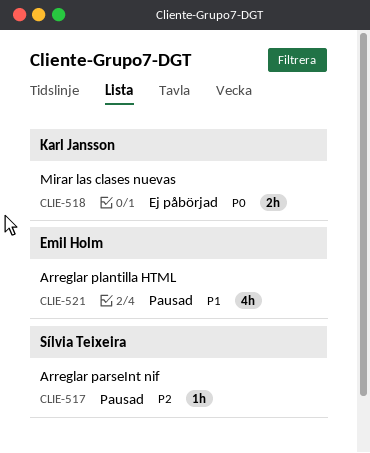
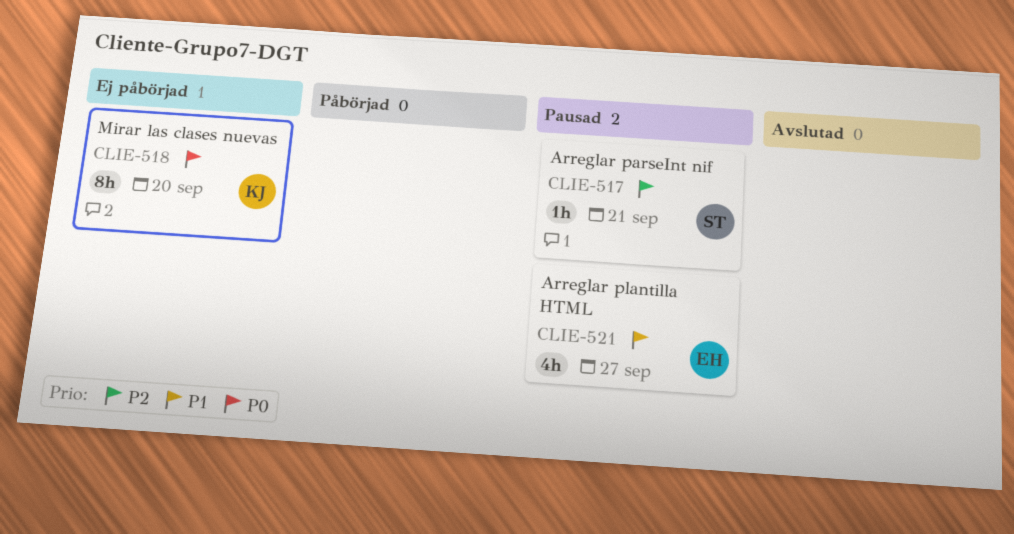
CLIE-518, estimate: 2h -> 8h

